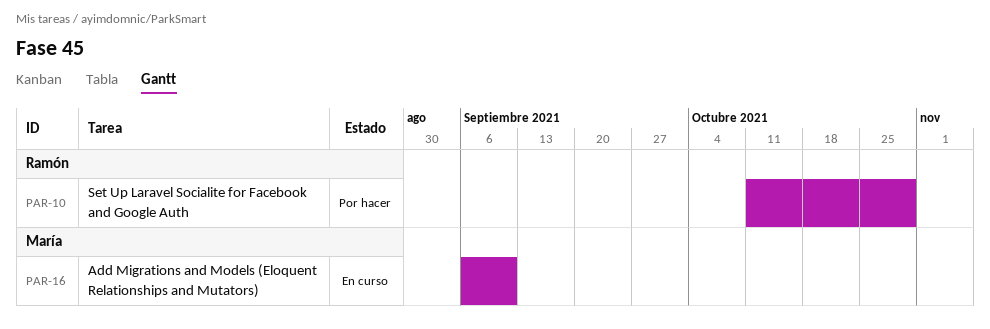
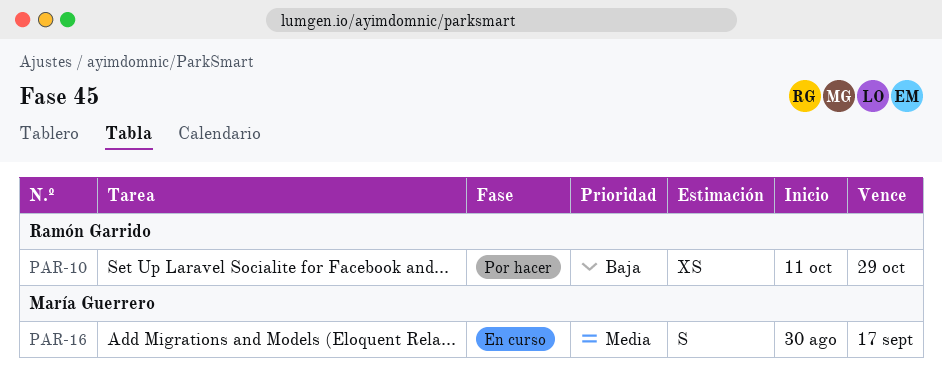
PAR-16, start: Sep 6 -> Aug 30
PAR-16, due: Sep 10 -> Sep 17

